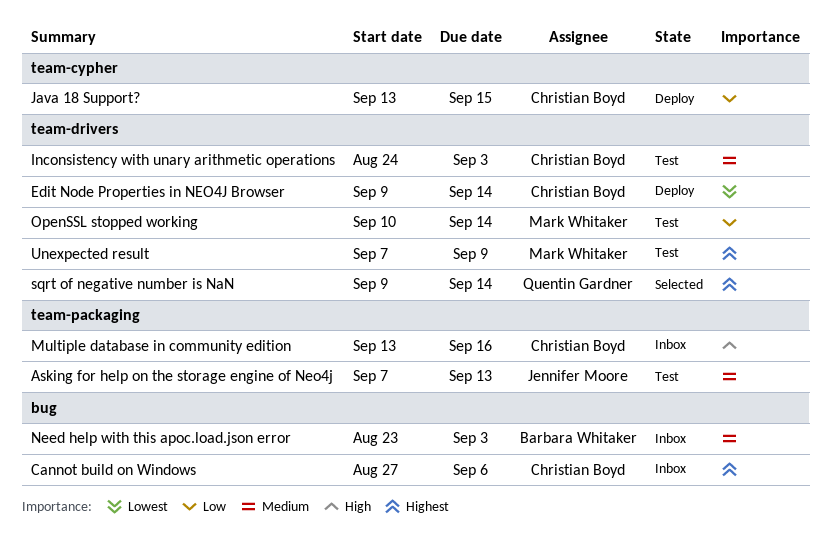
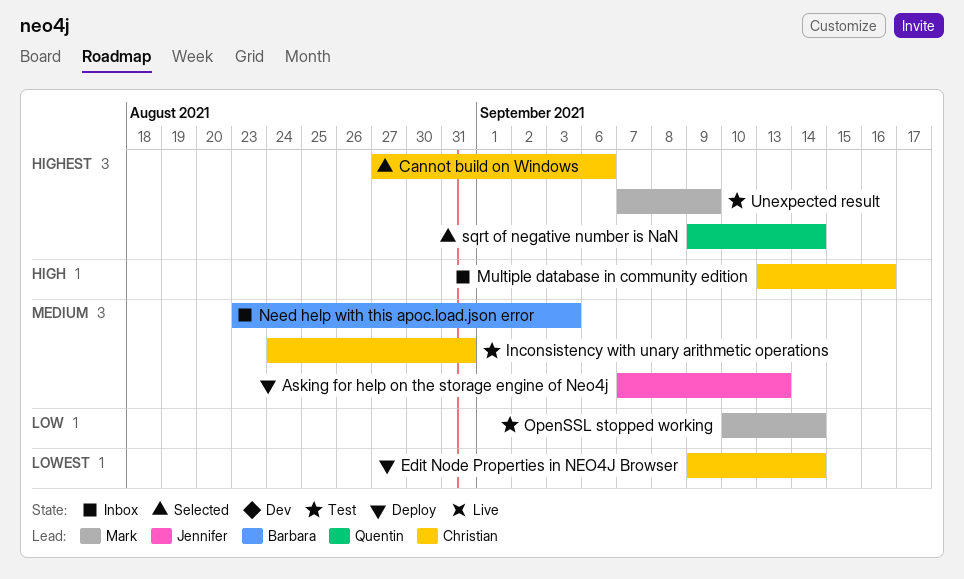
Asking for help on the storage engine of Neo4j, status: Test -> Deploy
Cannot build on Windows, status: Inbox -> Selected
Inconsistency with unary arithmetic operations, due: Sep 3 -> Aug 31
Java 18 Support?: present -> none

